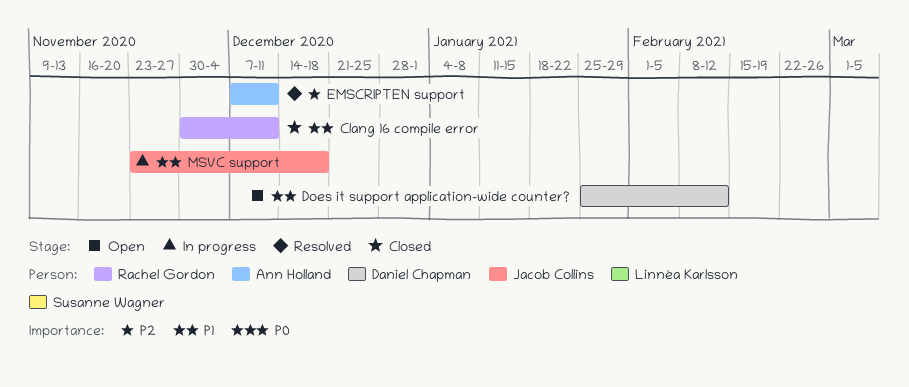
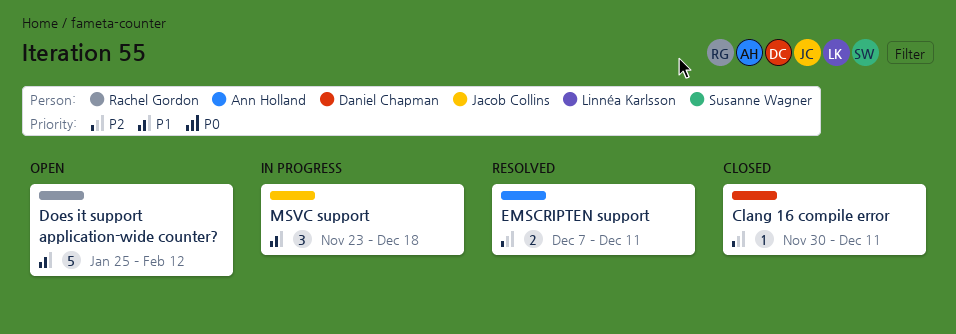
Clang 16 compile error, owner: Rachel Gordon -> Daniel Chapman
Clang 16 compile error, priority: P1 -> P2
Does it support application-wide counter?, owner: Daniel Chapman -> Rachel Gordon

